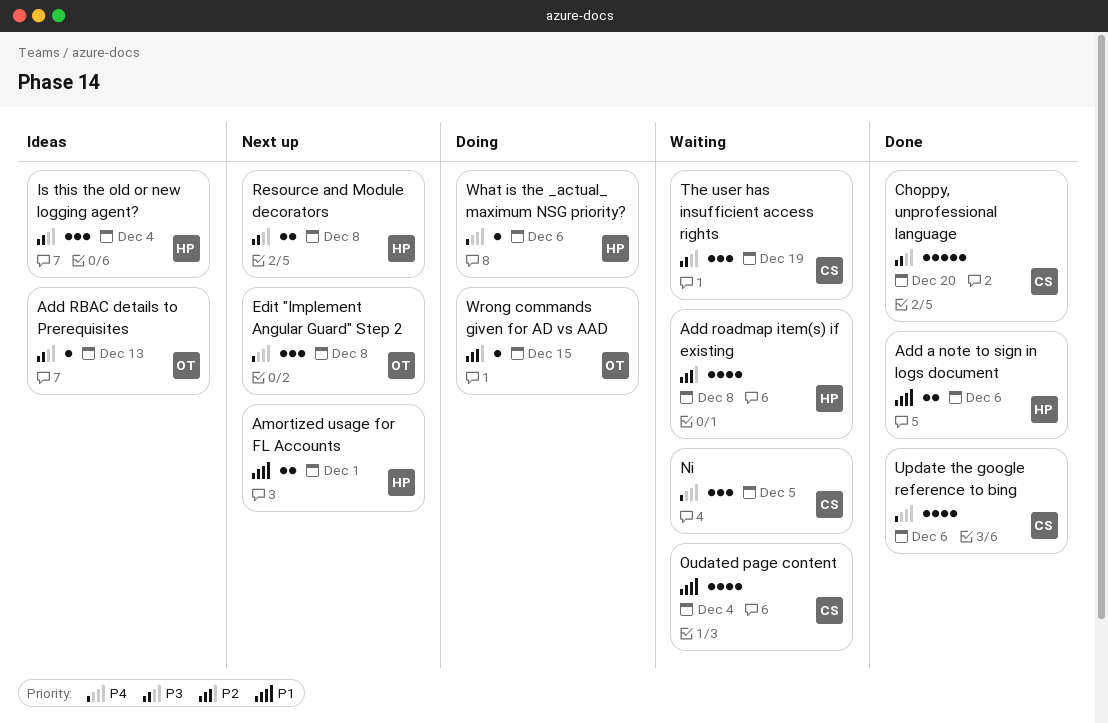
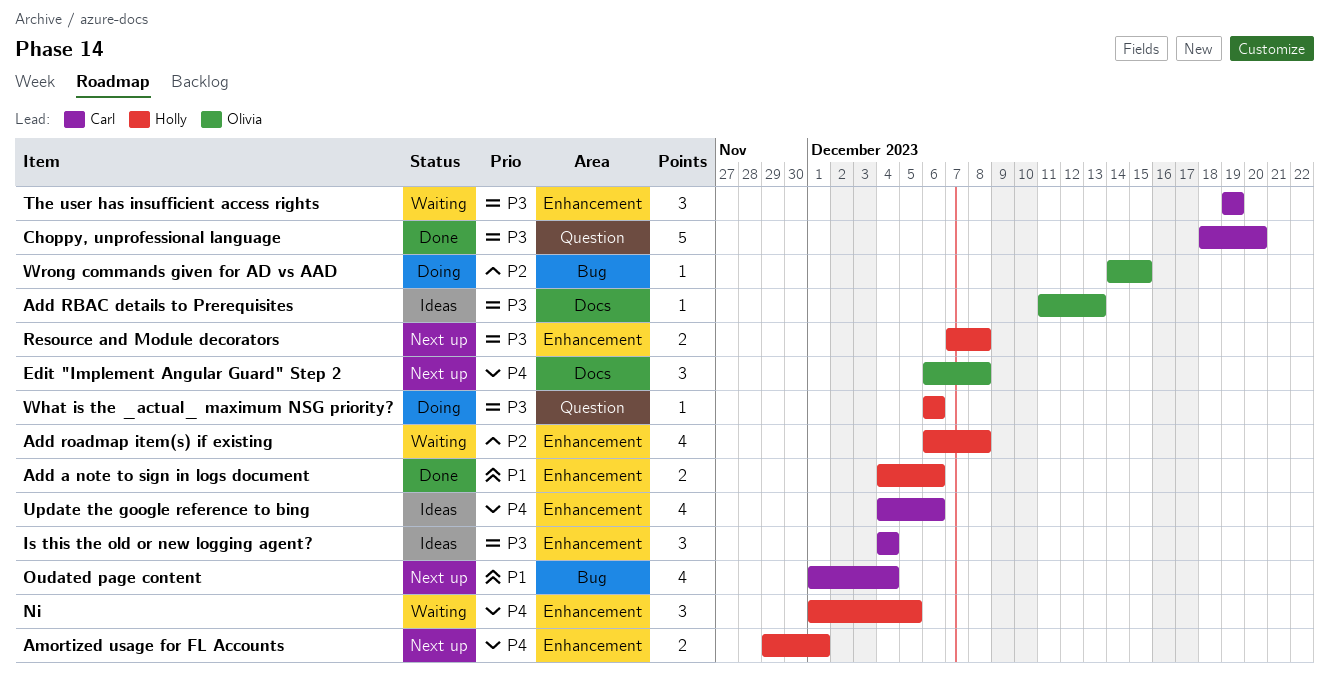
Amortized usage for FL Accounts, priority: P1 -> P4
Is this the old or new logging agent?, owner: Holly -> Carl
Ni, owner: Carl -> Holly
Oudated page content, status: Waiting -> Next up
Update the google reference to bing, status: Done -> Ideas
What is the _actual_ maximum NSG priority?, priority: P4 -> P3

